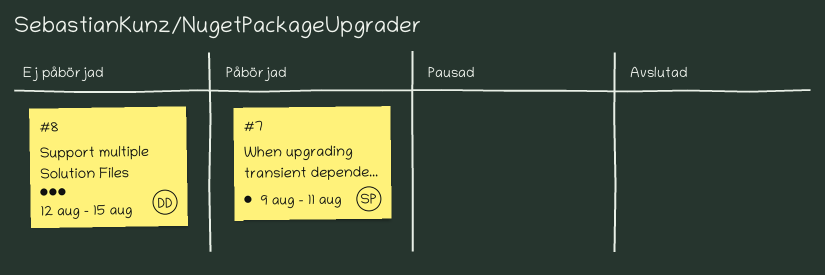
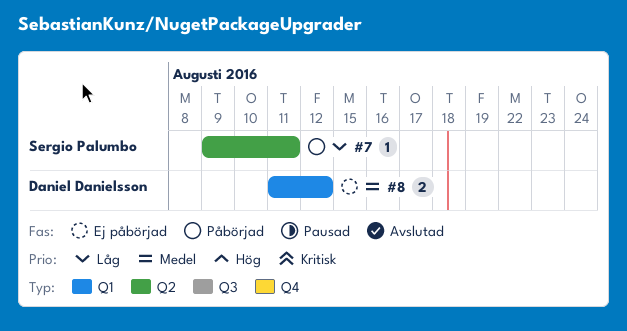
#8, estimate: 3 -> 2
#8, start: Aug 12 -> Aug 11
#8, due: Aug 15 -> Aug 12

